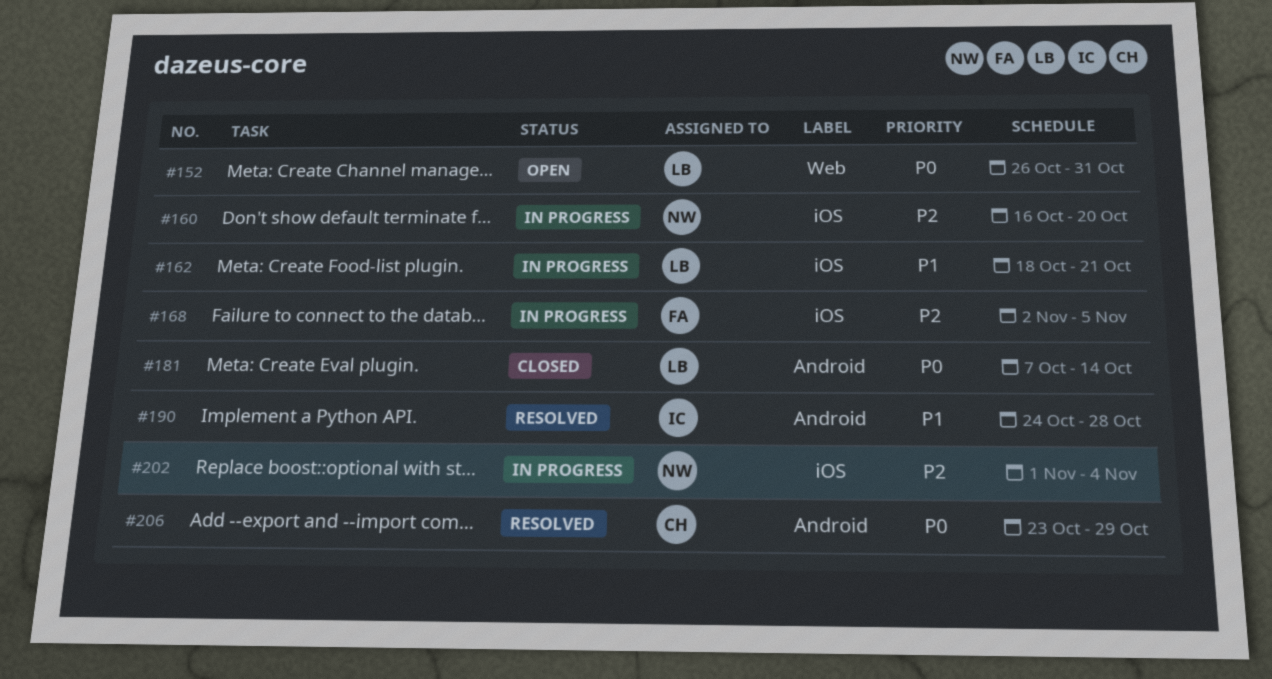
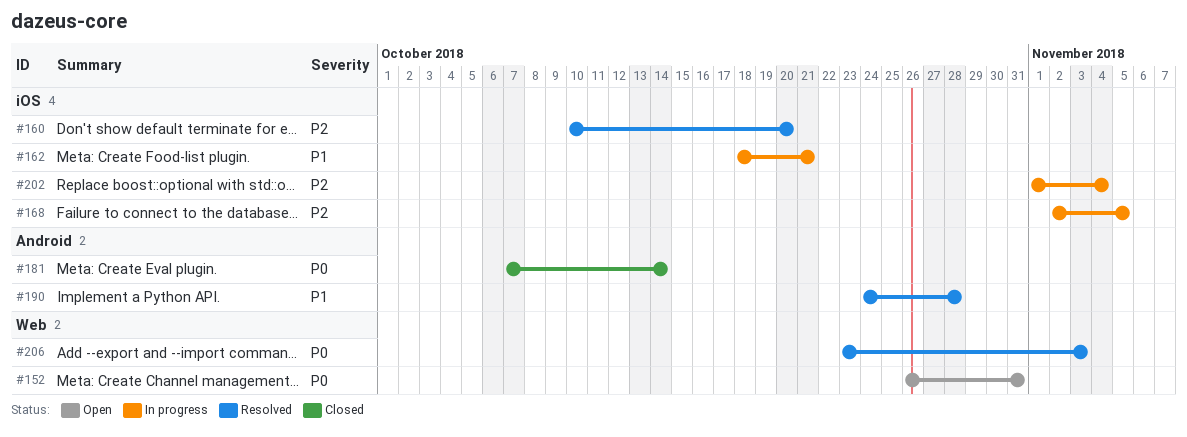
#160, status: In progress -> Resolved
#160, start: Oct 16 -> Oct 10
#206, label: Android -> Web
#206, due: Oct 29 -> Nov 3

